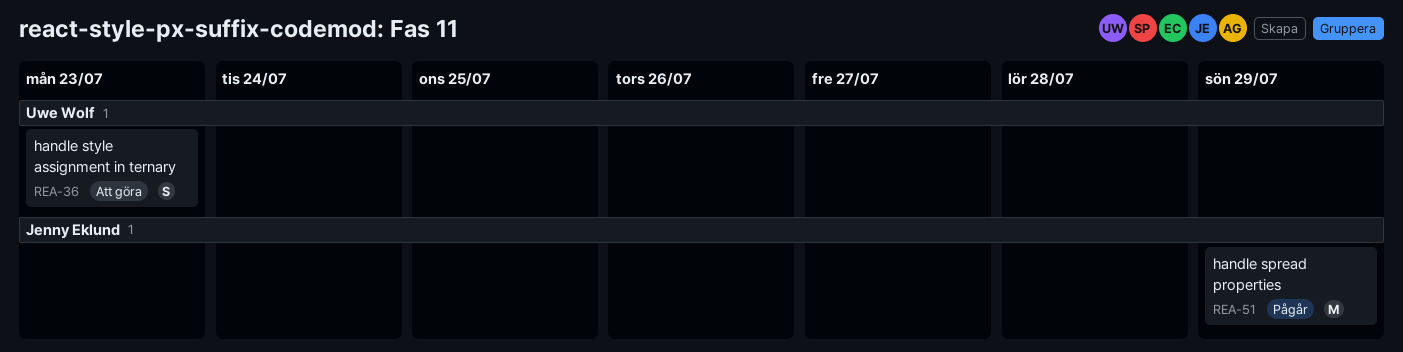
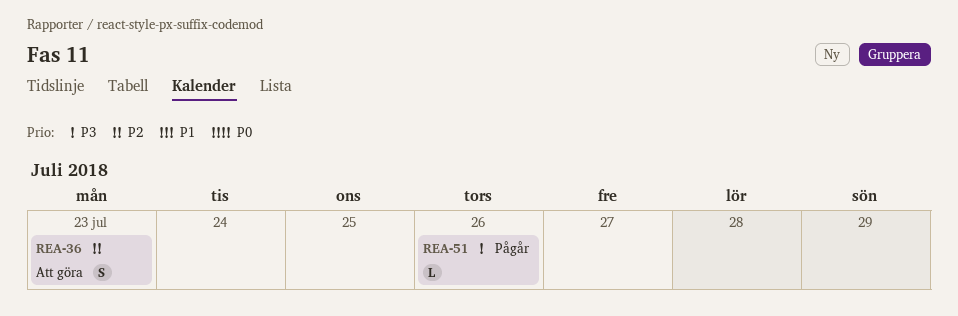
REA-51, estimate: M -> L
REA-51, due: Jul 29 -> Jul 26

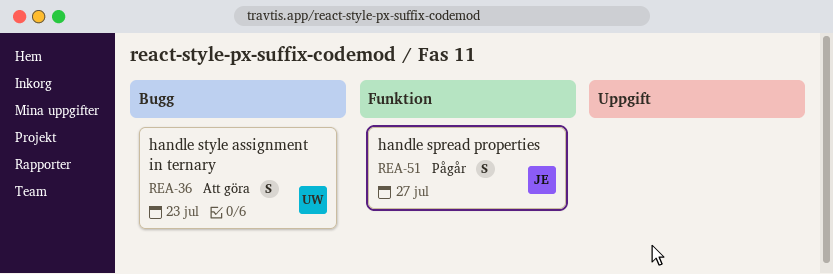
REA-51, estimate: L -> S
REA-51, due: Jul 26 -> Jul 27

